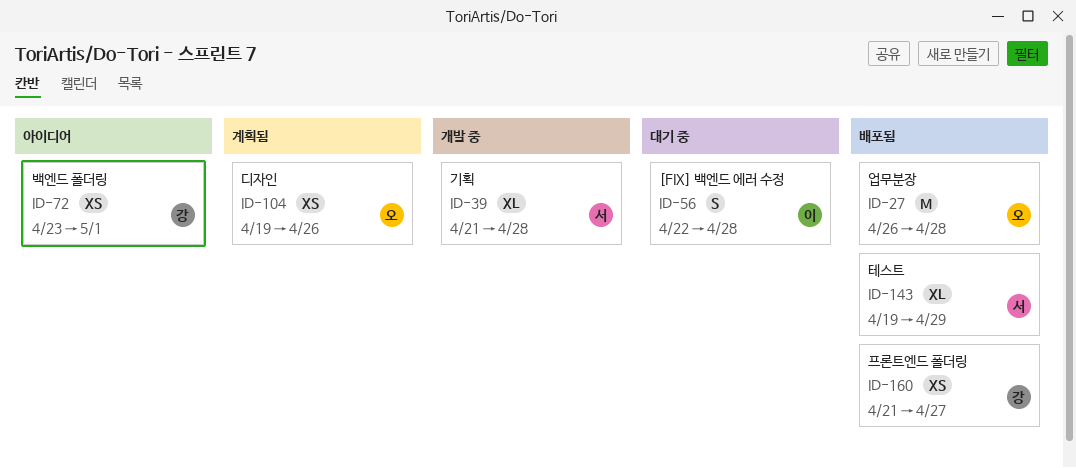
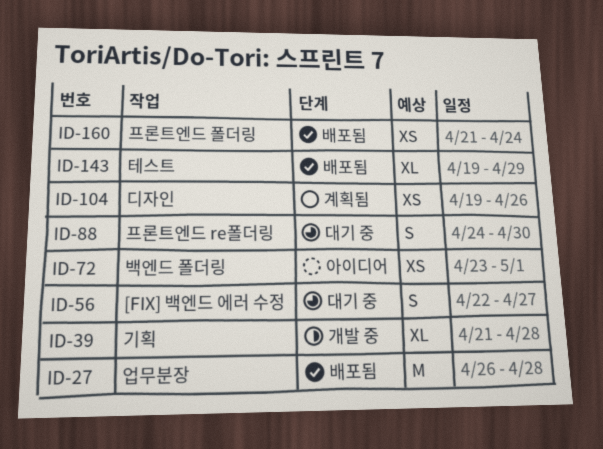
ID-56, due: Apr 28 -> Apr 27
ID-88: none -> present
ID-160, due: Apr 27 -> Apr 24

